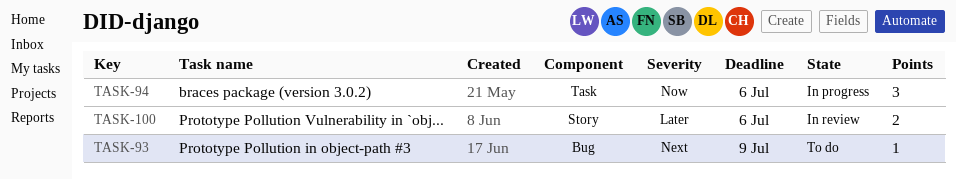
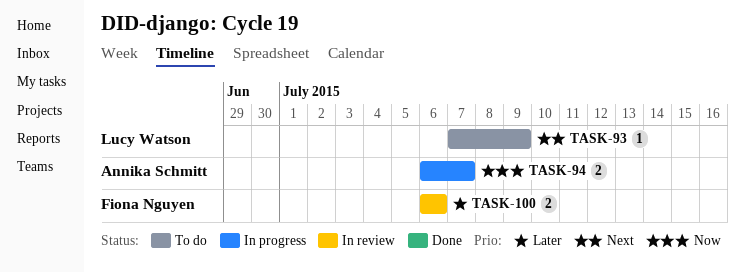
TASK-94, estimate: 3 -> 2
TASK-94, due: Jul 6 -> Jul 7

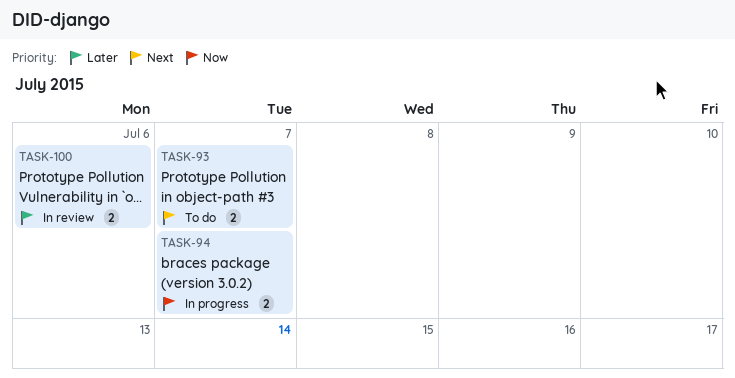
TASK-93, estimate: 1 -> 2
TASK-93, due: Jul 9 -> Jul 7

